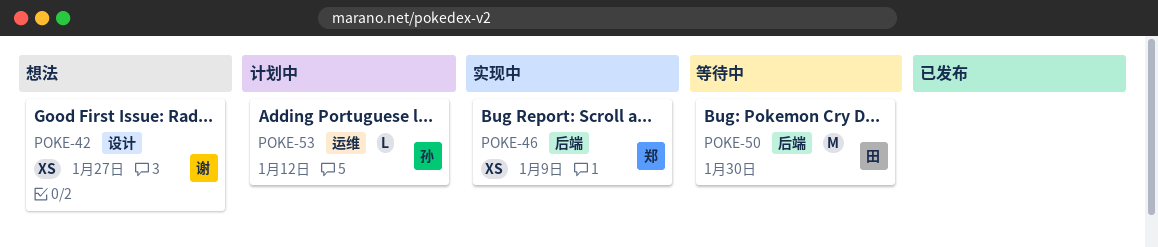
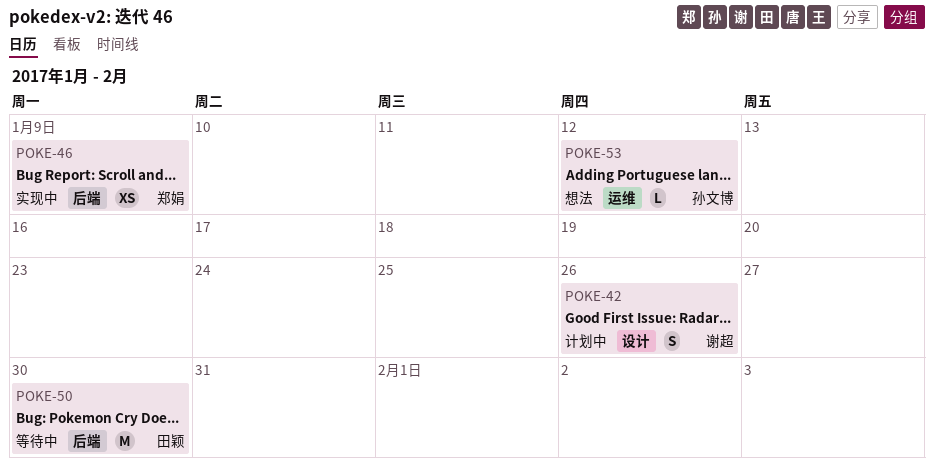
POKE-42, status: 想法 -> 计划中
POKE-42, estimate: XS -> S
POKE-42, due: Jan 27 -> Jan 26
POKE-53, status: 计划中 -> 想法

